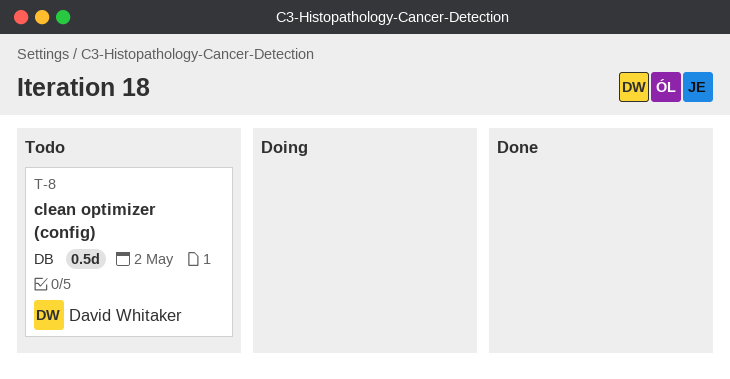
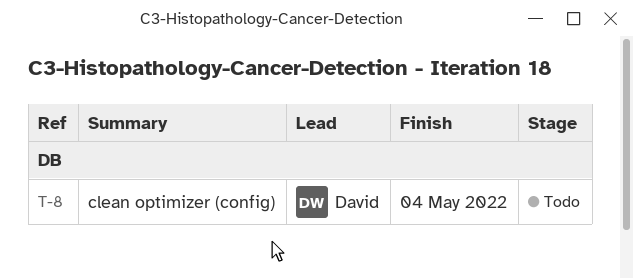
T-8, due: May 2 -> May 4

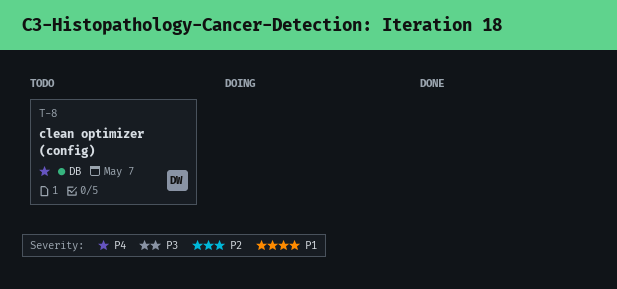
T-8, due: May 4 -> May 7

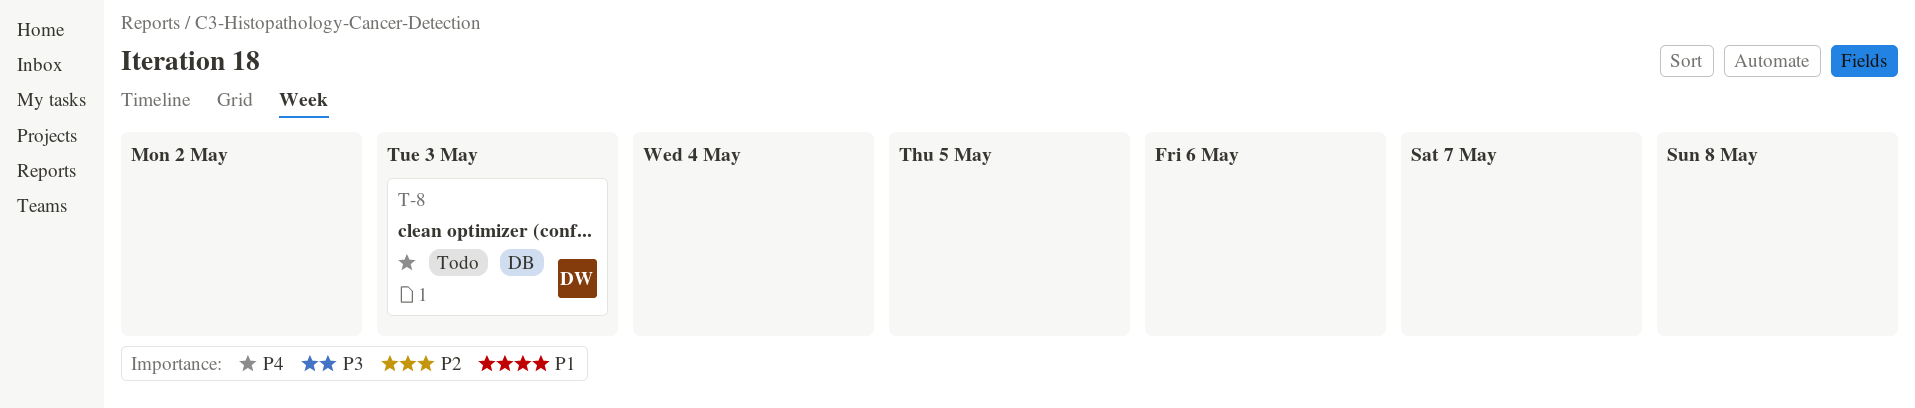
T-8, due: May 7 -> May 3

